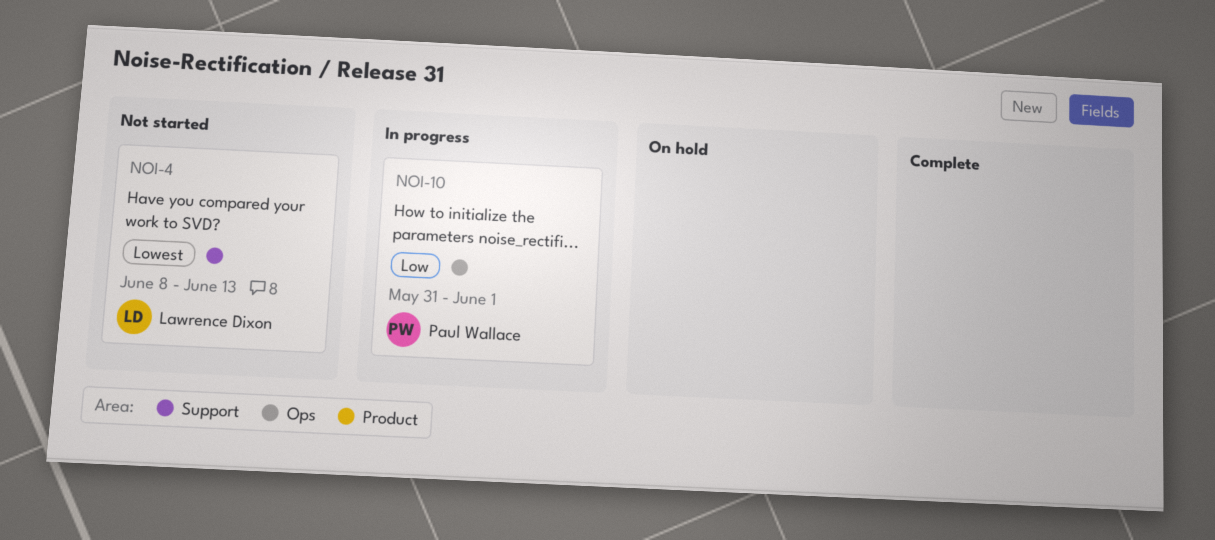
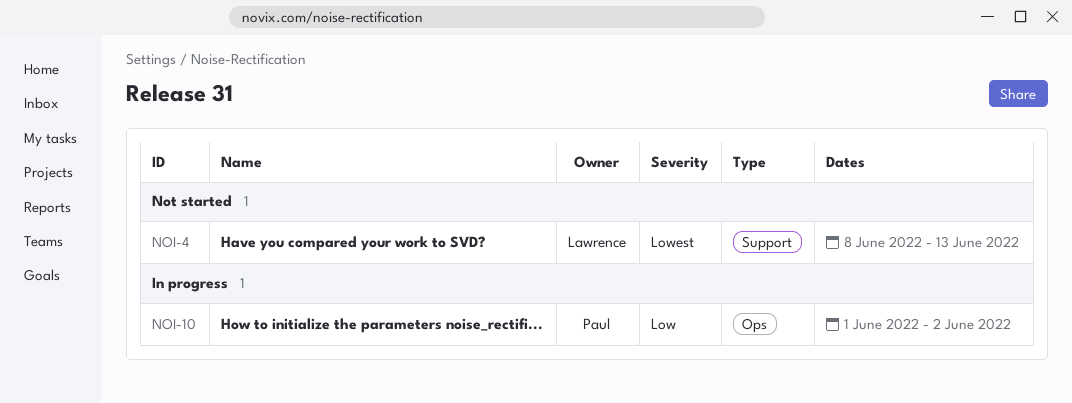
NOI-10, start: May 31 -> Jun 1
NOI-10, due: Jun 1 -> Jun 2

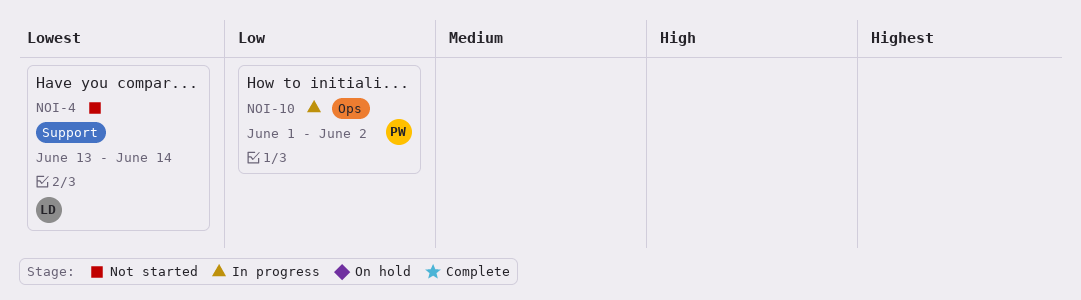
NOI-4, start: Jun 8 -> Jun 13
NOI-4, due: Jun 13 -> Jun 14

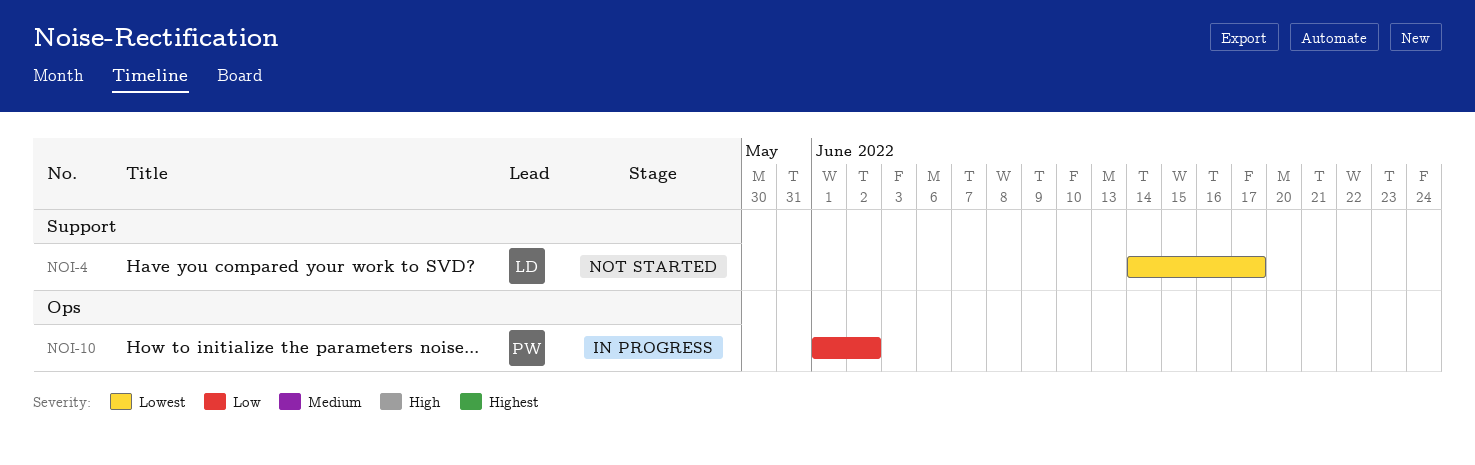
NOI-4, start: Jun 13 -> Jun 14
NOI-4, due: Jun 14 -> Jun 17

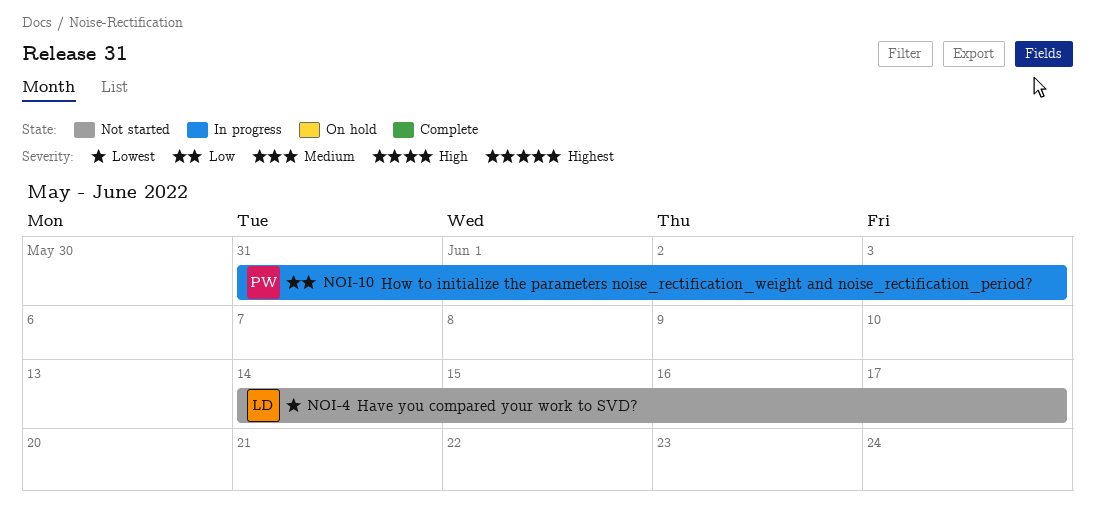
NOI-10, start: Jun 1 -> May 31
NOI-10, due: Jun 2 -> Jun 3

